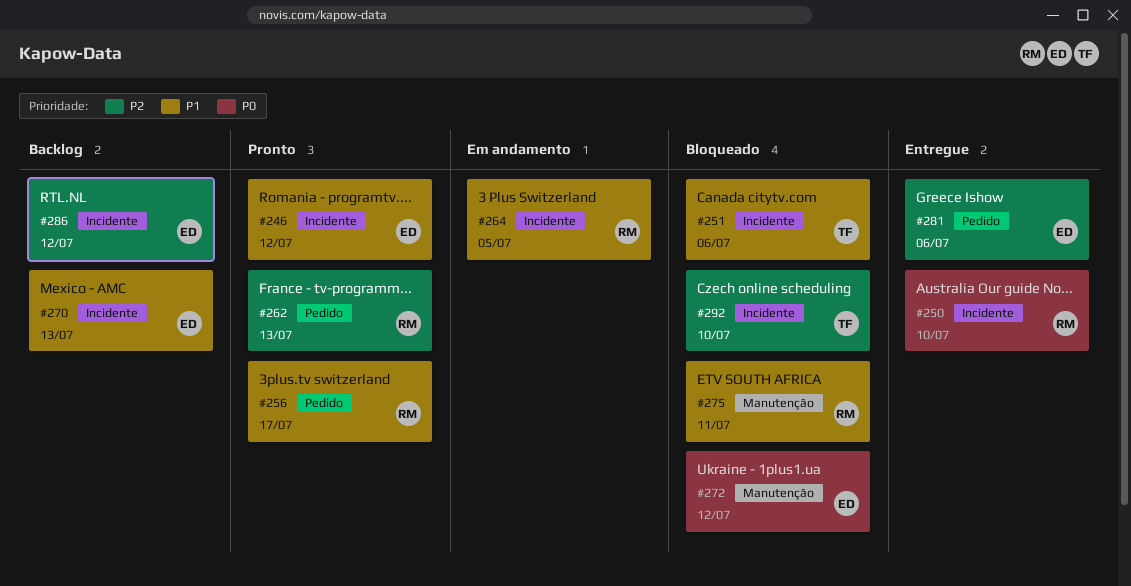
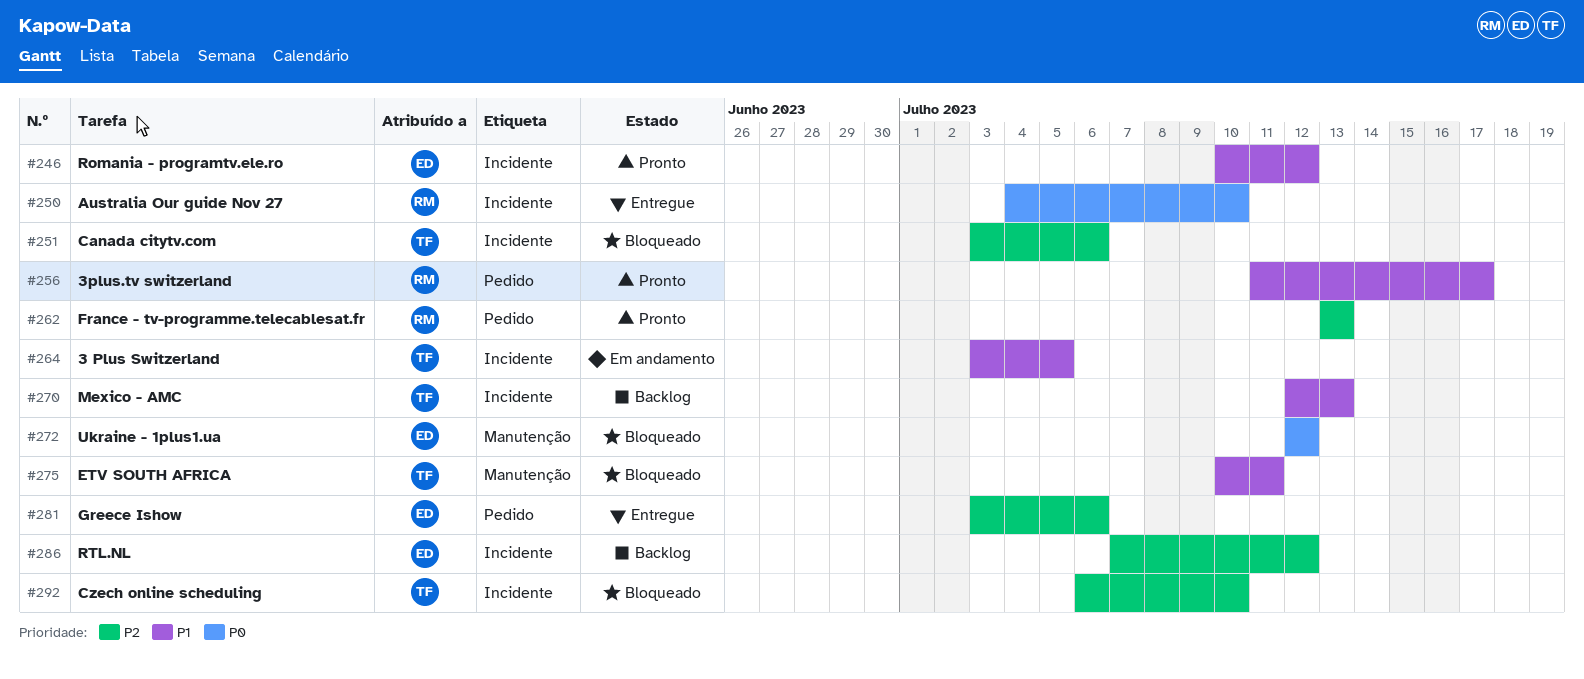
#251, priority: P1 -> P2
#264, owner: RM -> TF
#270, owner: ED -> TF
#275, owner: RM -> TF

